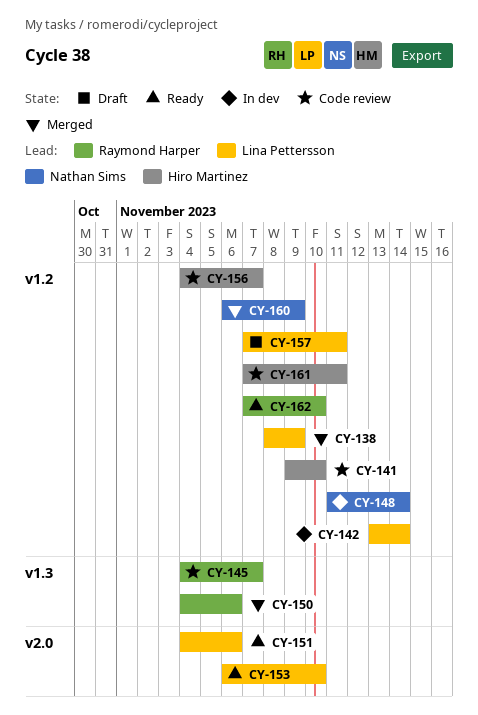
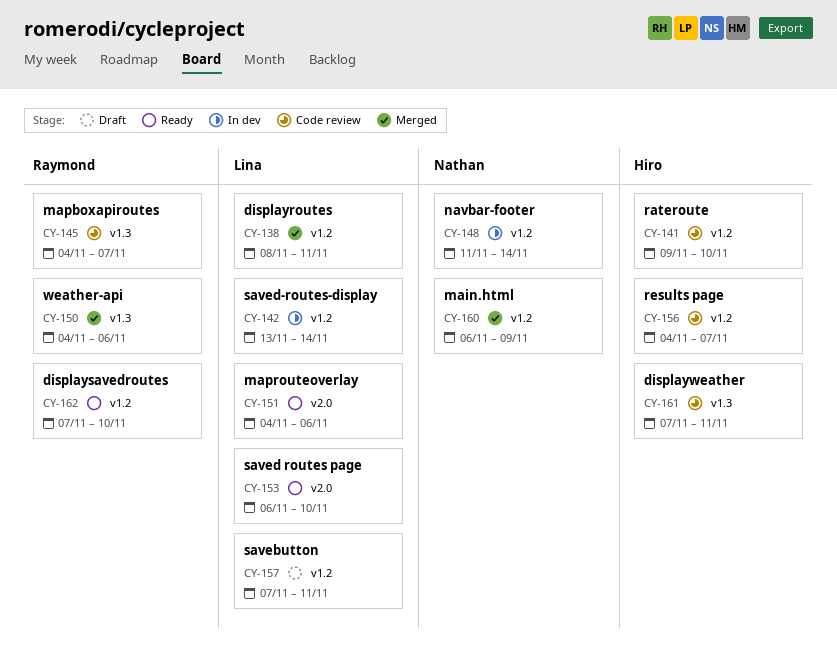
CY-138, due: Nov 9 -> Nov 11
CY-161, label: v1.2 -> v1.3

